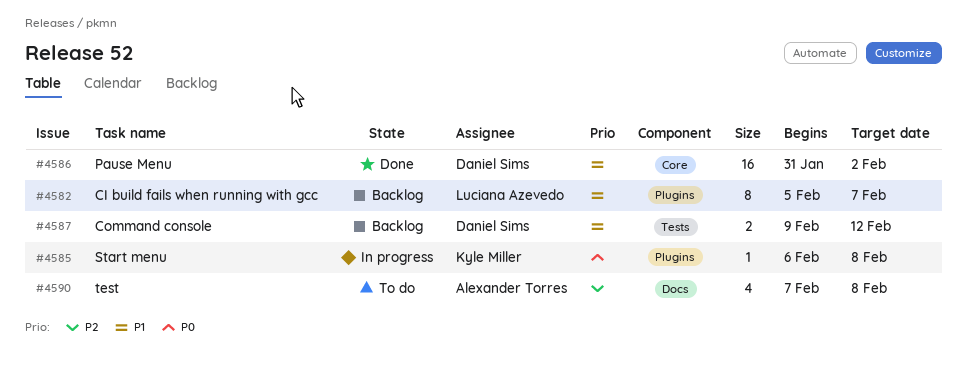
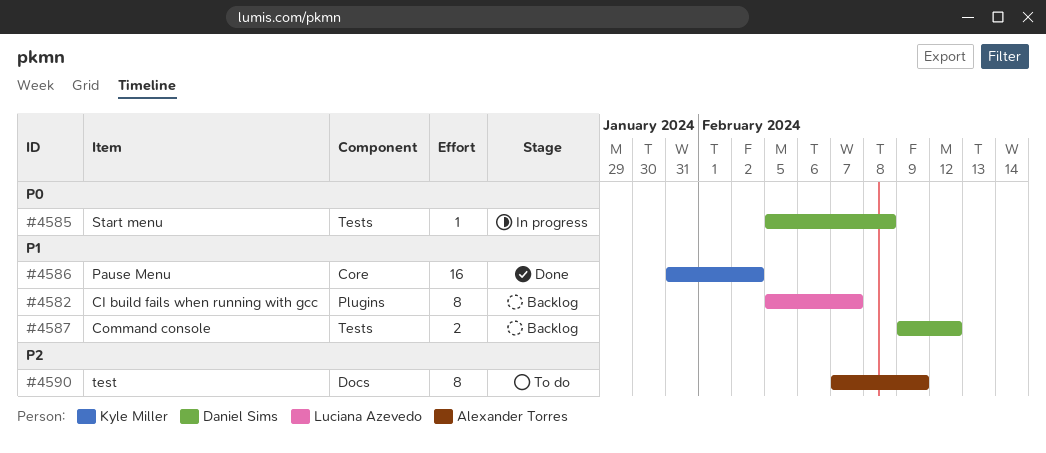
#4585, owner: Kyle Miller -> Daniel Sims
#4585, label: Plugins -> Tests
#4585, start: Feb 6 -> Feb 5
#4586, owner: Daniel Sims -> Kyle Miller
#4590, estimate: 4 -> 8
#4590, due: Feb 8 -> Feb 9

